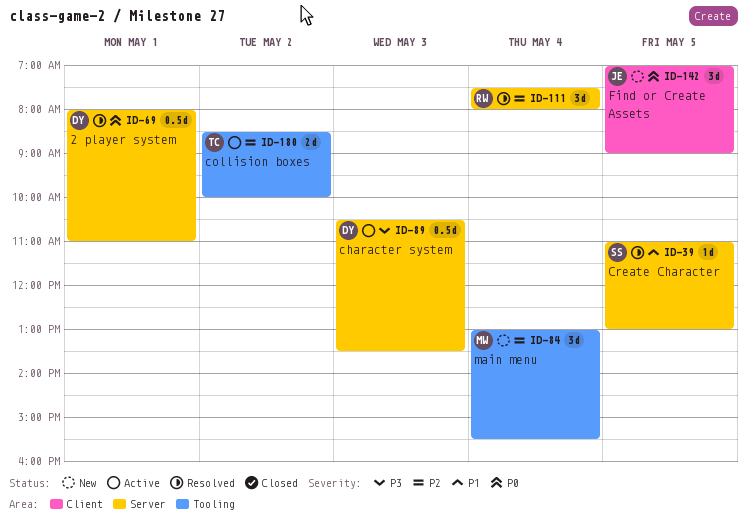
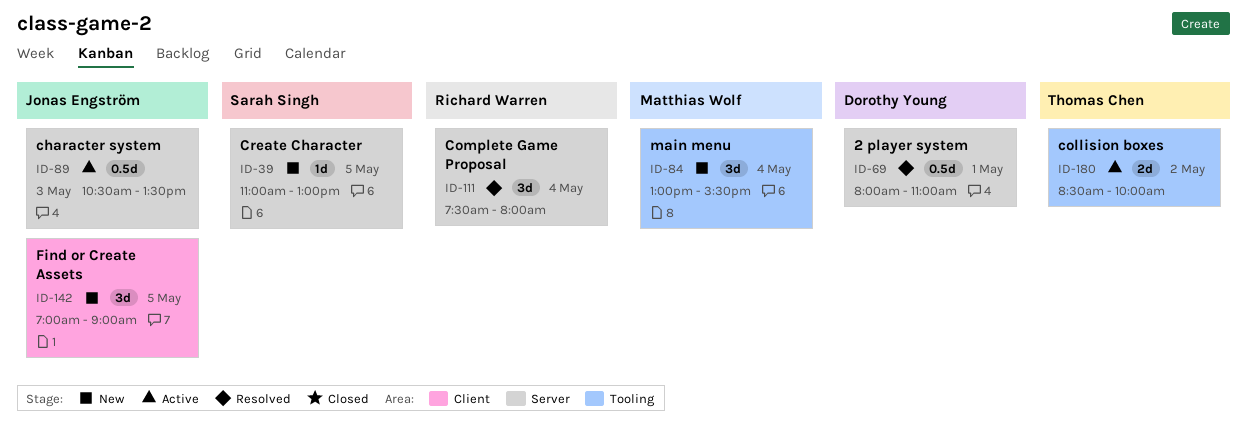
ID-39, status: Resolved -> New
ID-89, owner: Dorothy Young -> Jonas Engström

